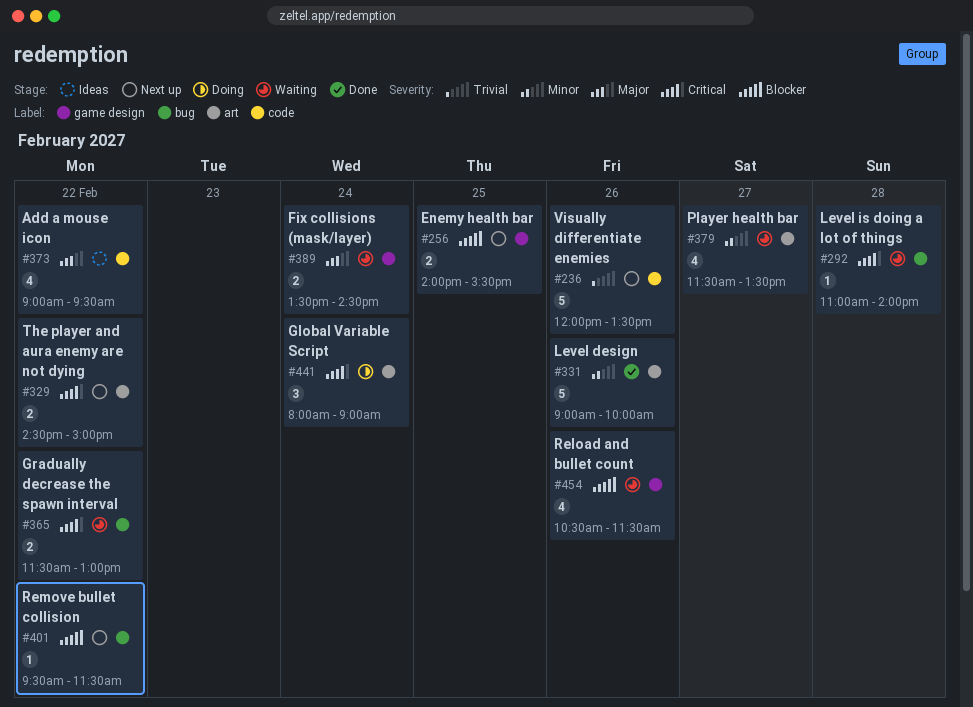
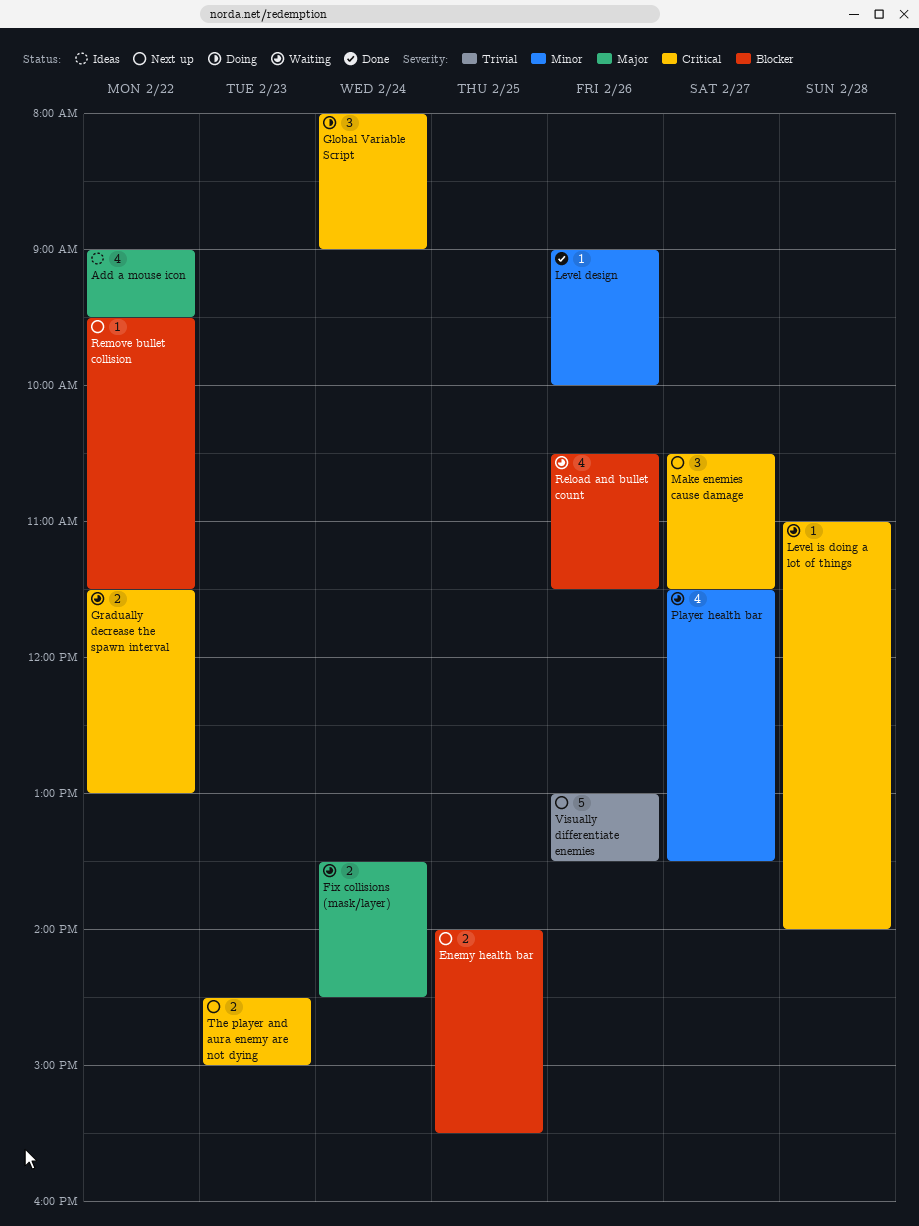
Level design, estimate: 5 -> 1
Make enemies cause damage: none -> present
The player and aura enemy are not dying, day: Feb 22 -> Feb 23
Visually differentiate enemies, begins: 12:00 -> 13:00

